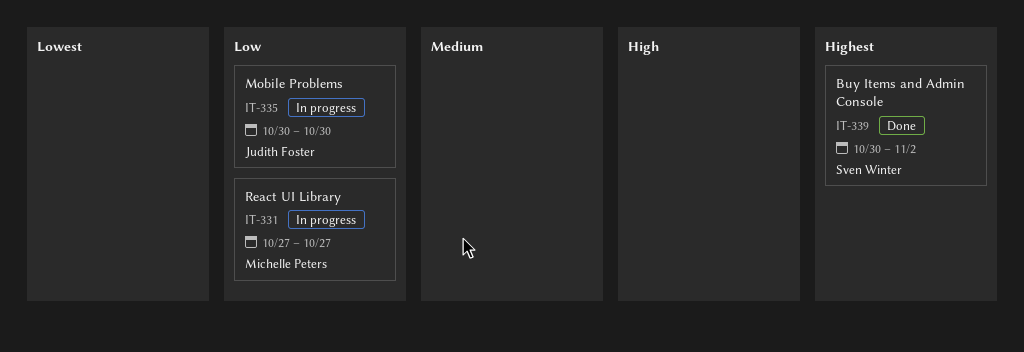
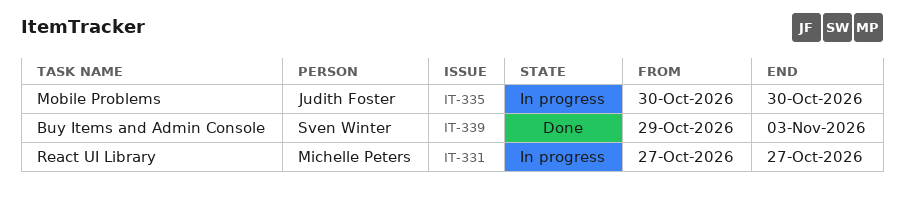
IT-339, start: Oct 30 -> Oct 29
IT-339, due: Nov 2 -> Nov 3

